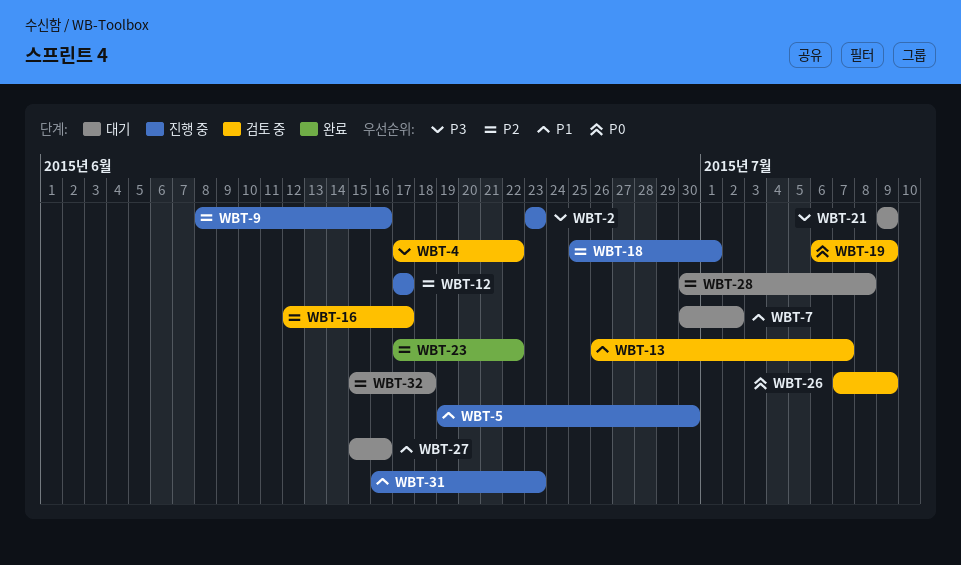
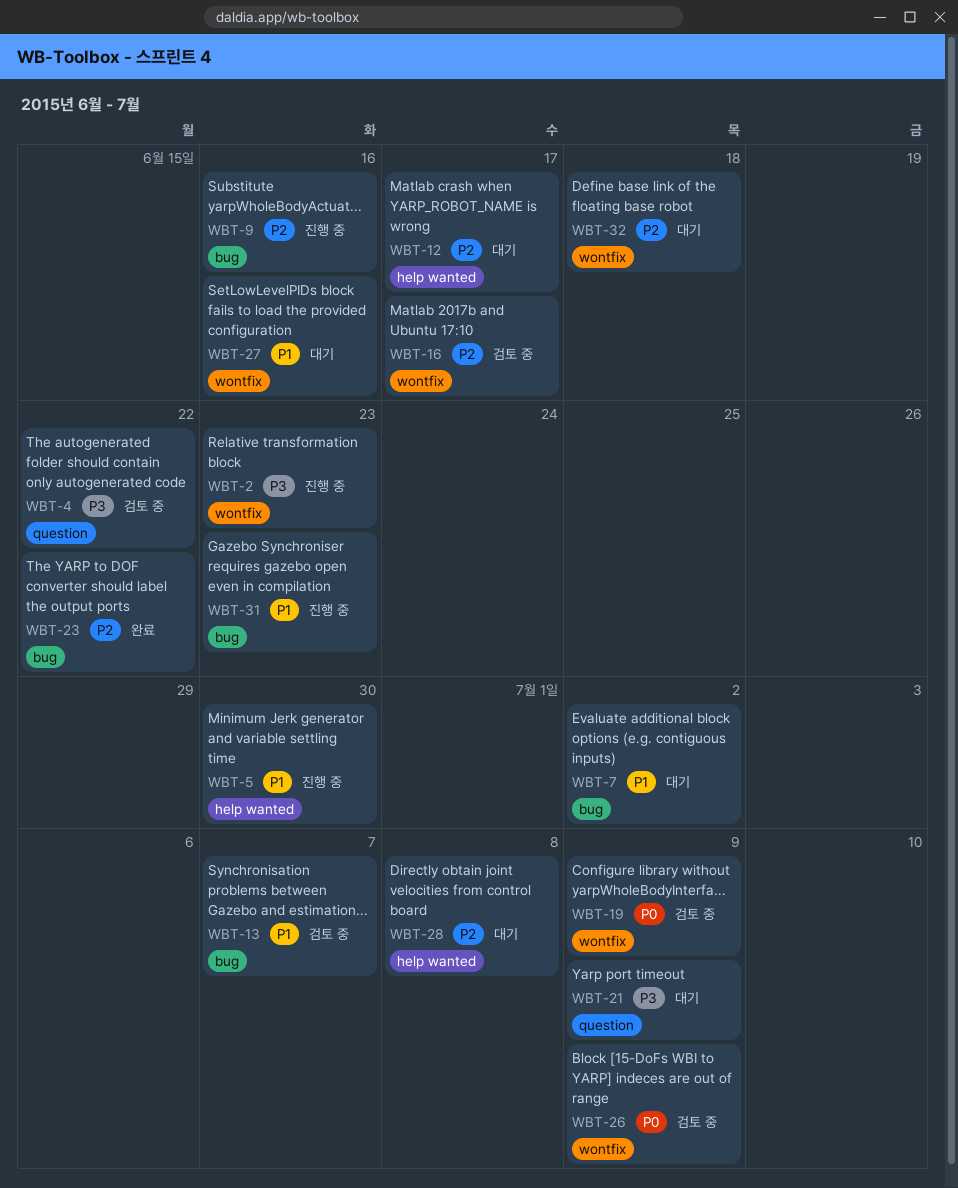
WBT-12, status: 진행 중 -> 대기
WBT-18: present -> none

